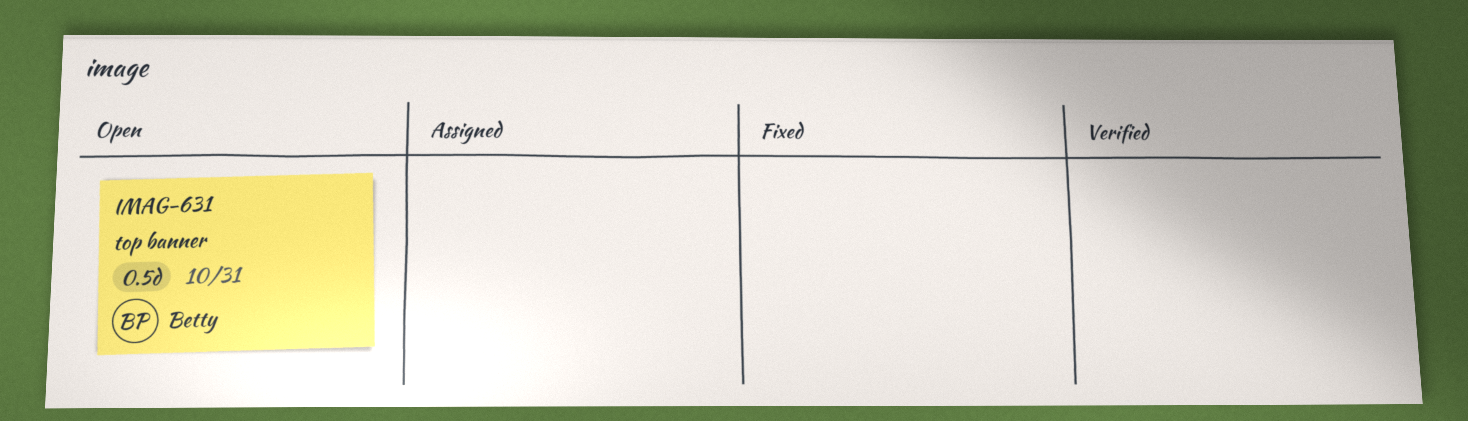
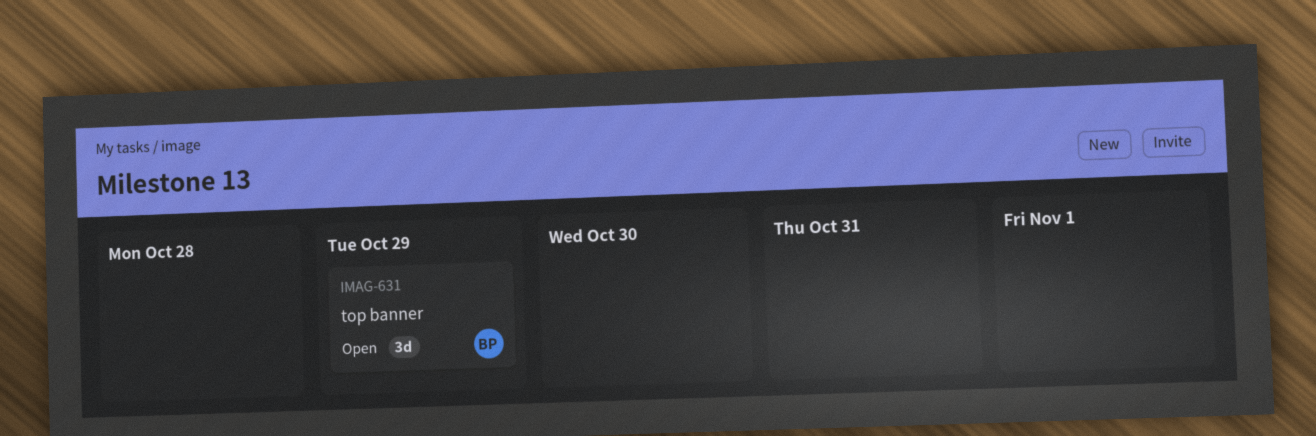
IMAG-631, estimate: 0.5d -> 3d
IMAG-631, due: Oct 31 -> Oct 29

